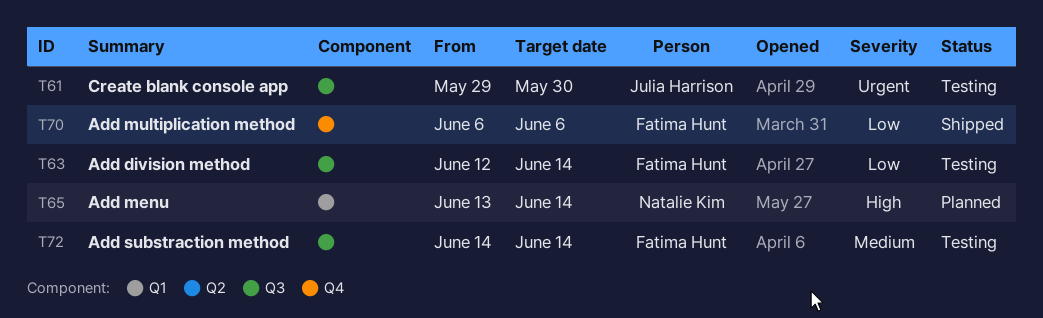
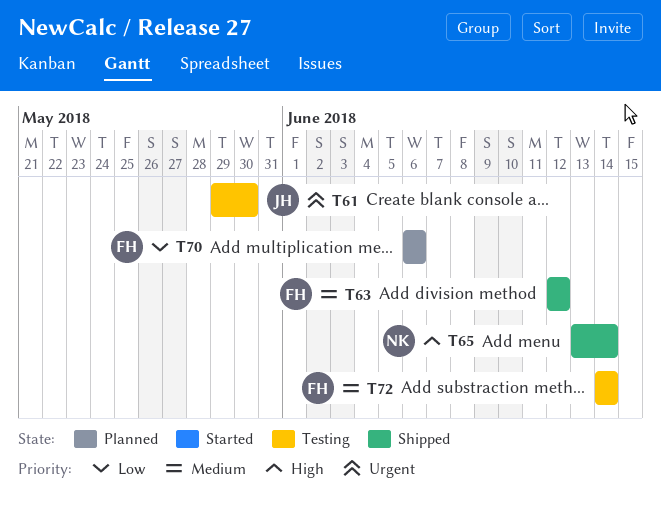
T63, status: Testing -> Shipped
T63, priority: Low -> Medium
T63, due: Jun 14 -> Jun 12
T65, status: Planned -> Shipped
T70, status: Shipped -> Planned

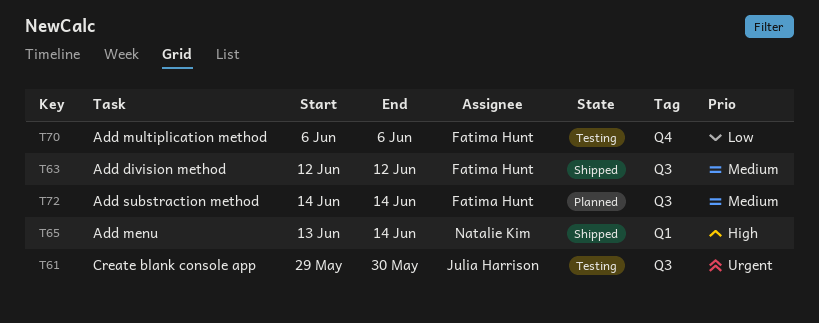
T70, status: Planned -> Testing
T72, status: Testing -> Planned

